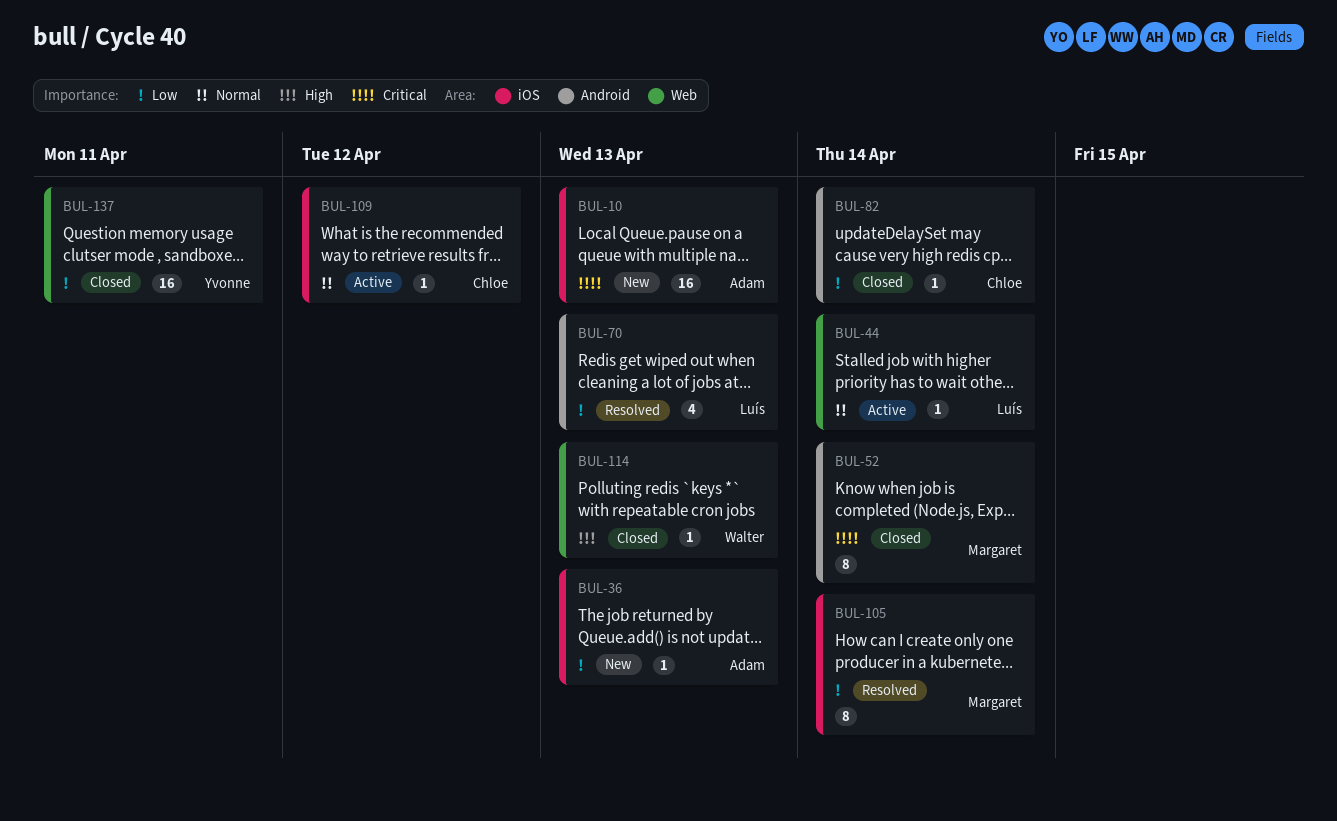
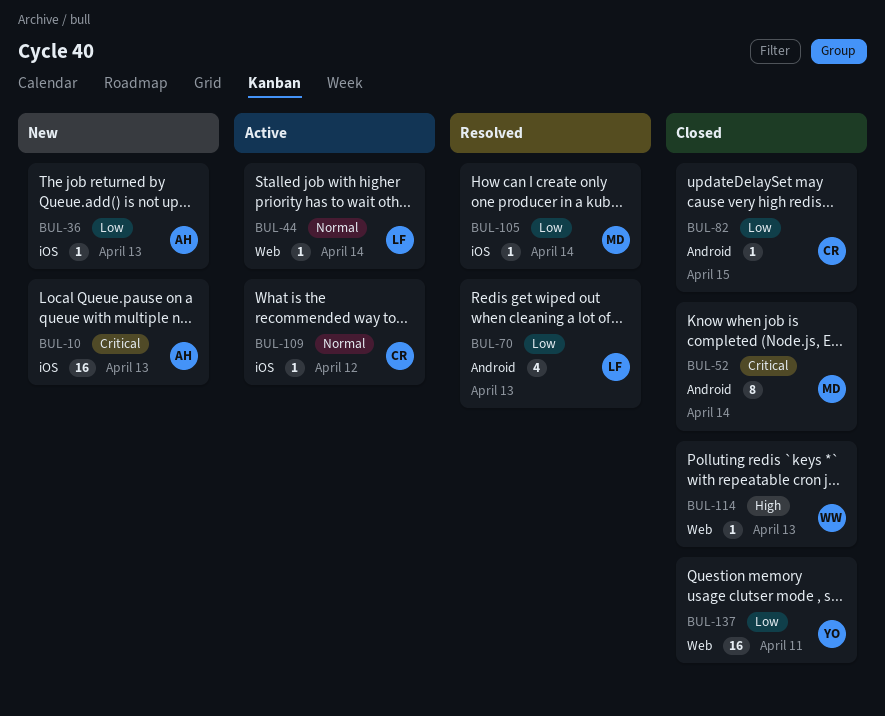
BUL-82, due: Apr 14 -> Apr 15
BUL-105, estimate: 8 -> 1

